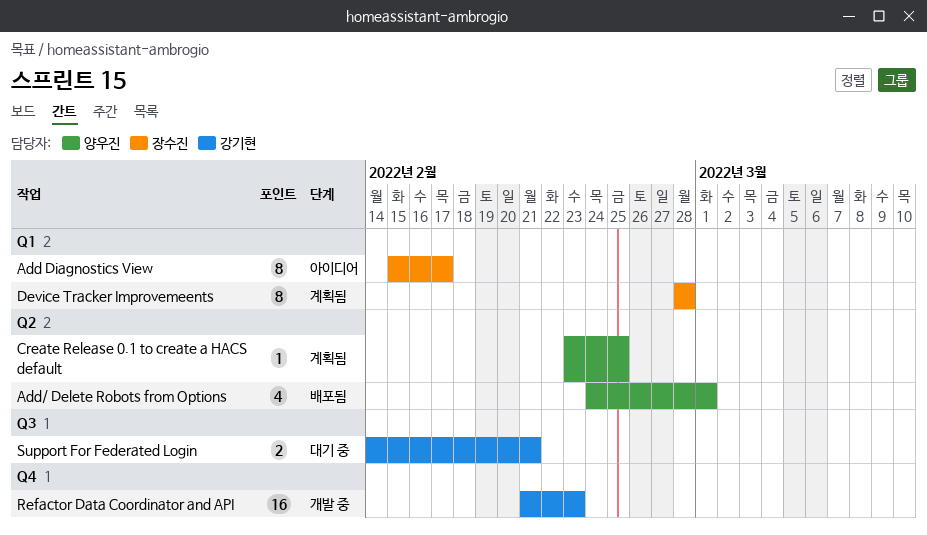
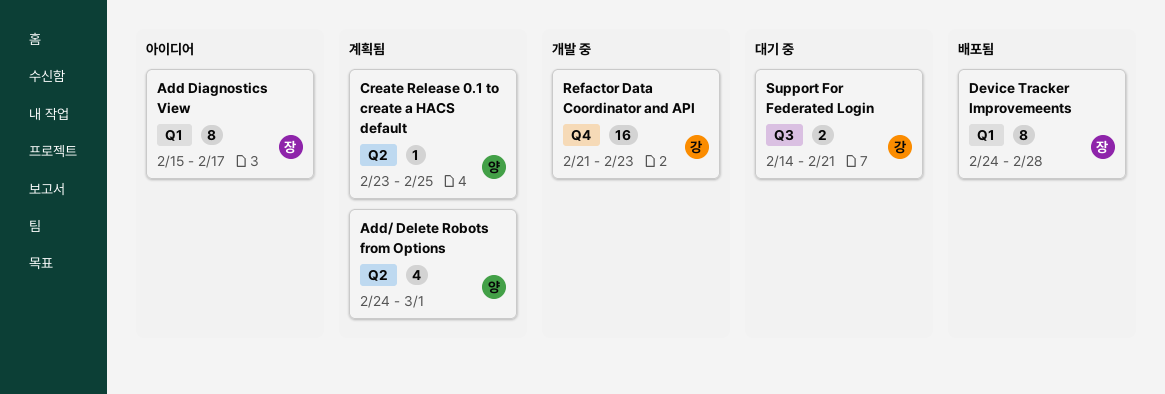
Add/ Delete Robots from Options, status: 배포됨 -> 계획됨
Device Tracker Improvemeents, status: 계획됨 -> 배포됨
Device Tracker Improvemeents, start: Feb 28 -> Feb 24

